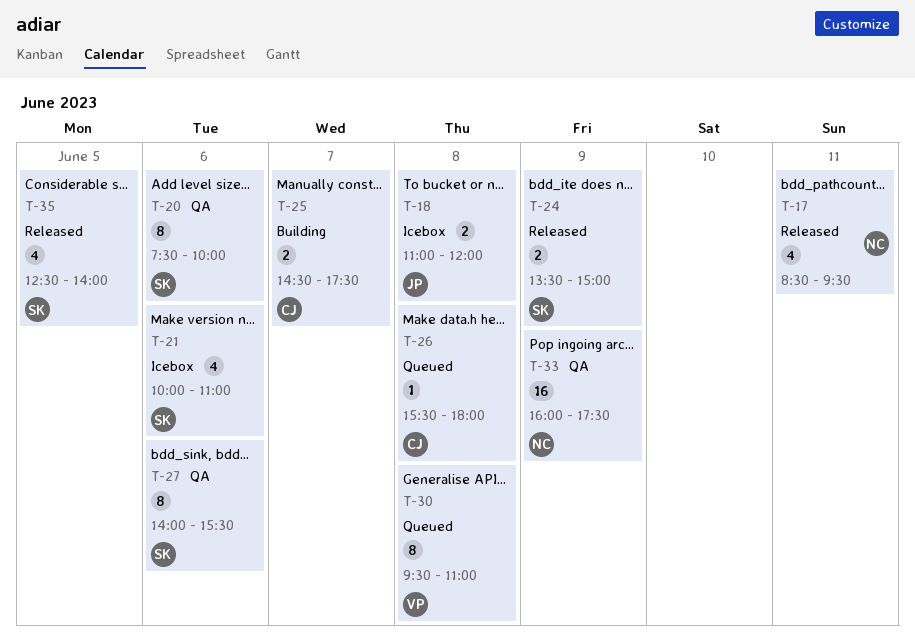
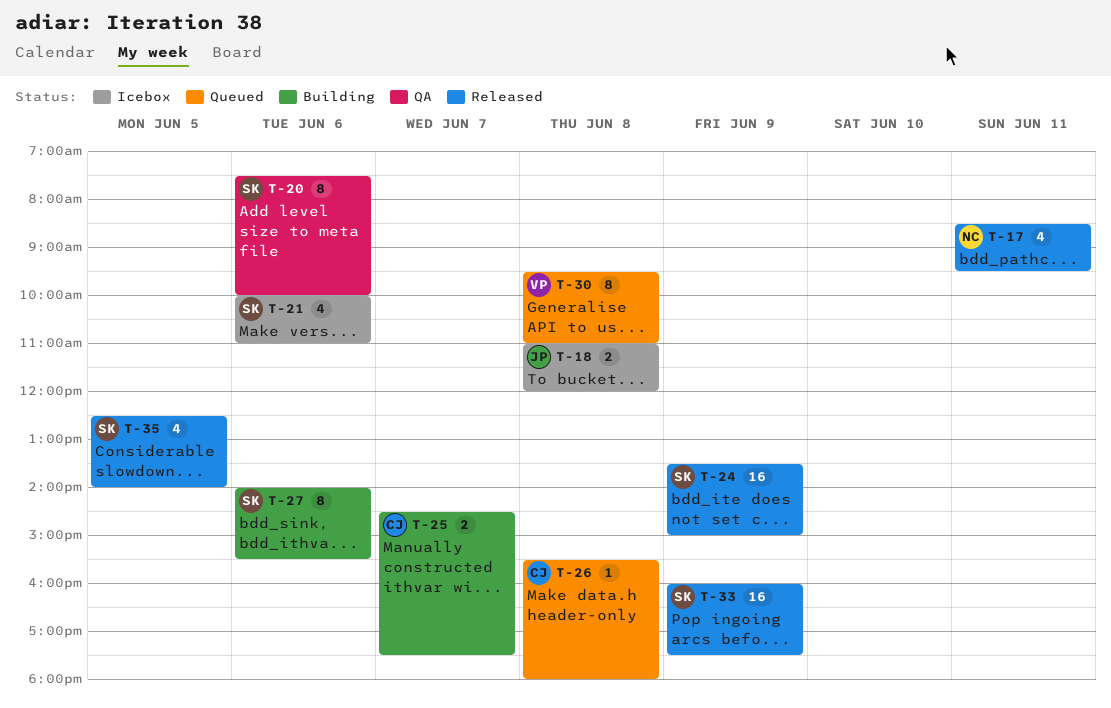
T-24, estimate: 2 -> 16
T-27, status: QA -> Building
T-33, status: QA -> Released
T-33, owner: NC -> SK

